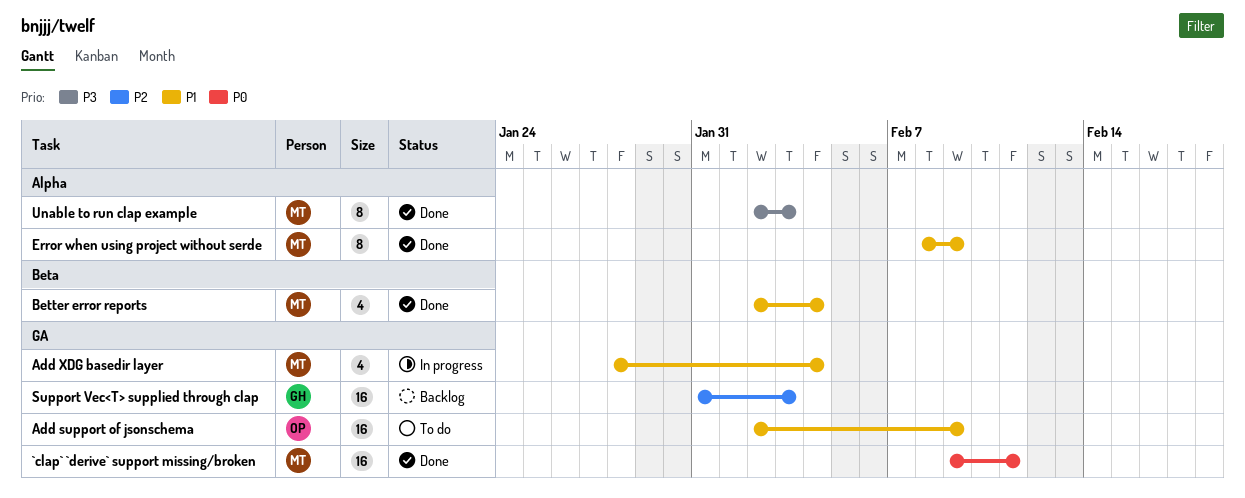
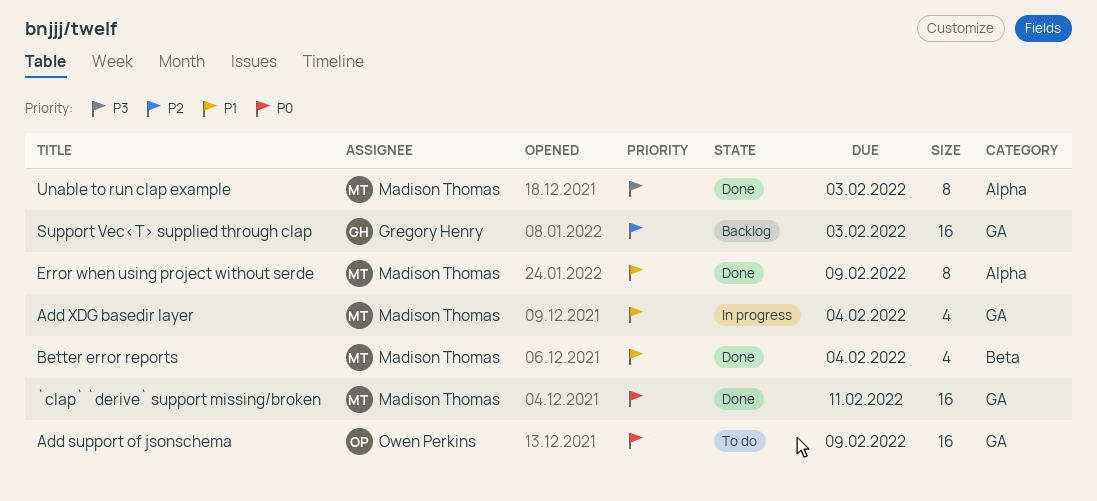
Add support of jsonschema, priority: P1 -> P0

